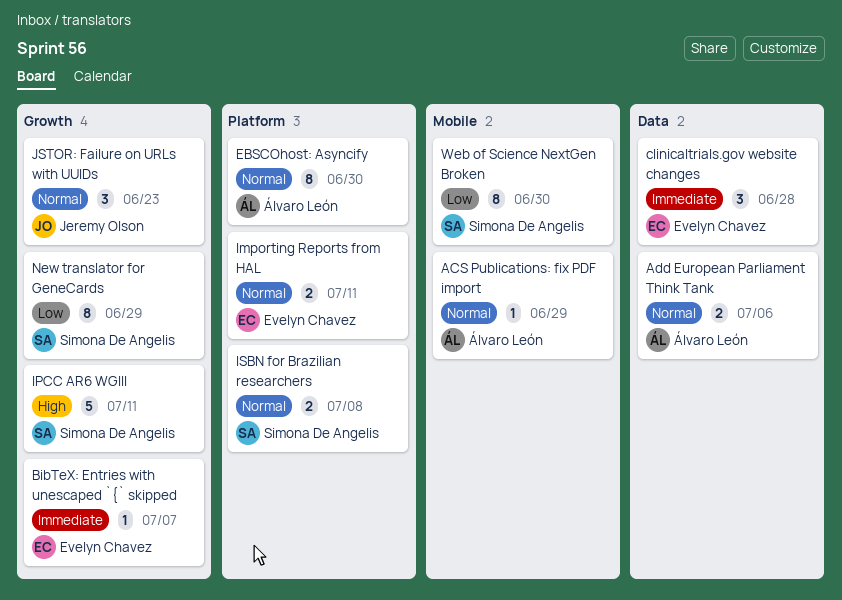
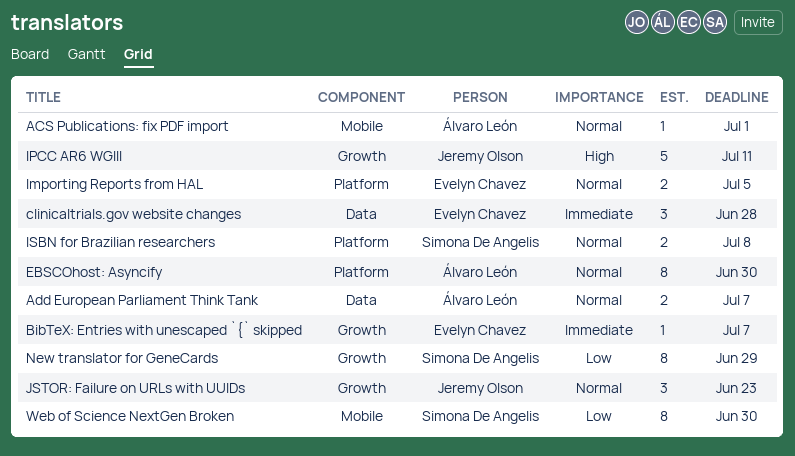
ACS Publications: fix PDF import, due: Jun 29 -> Jul 1
Add European Parliament Think Tank, due: Jul 6 -> Jul 7
Importing Reports from HAL, due: Jul 11 -> Jul 5
IPCC AR6 WGIII, owner: Simona De Angelis -> Jeremy Olson

